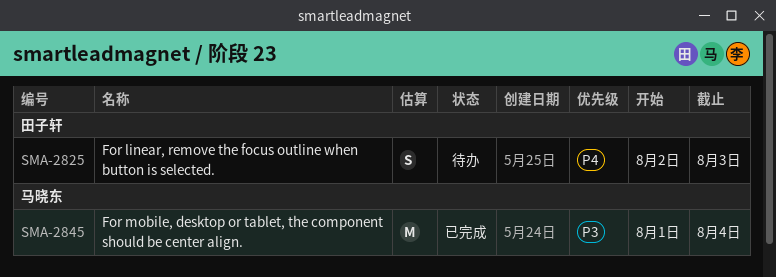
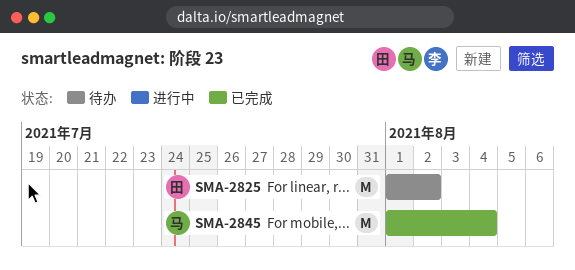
SMA-2825, estimate: S -> M
SMA-2825, start: Aug 2 -> Aug 1
SMA-2825, due: Aug 3 -> Aug 2

